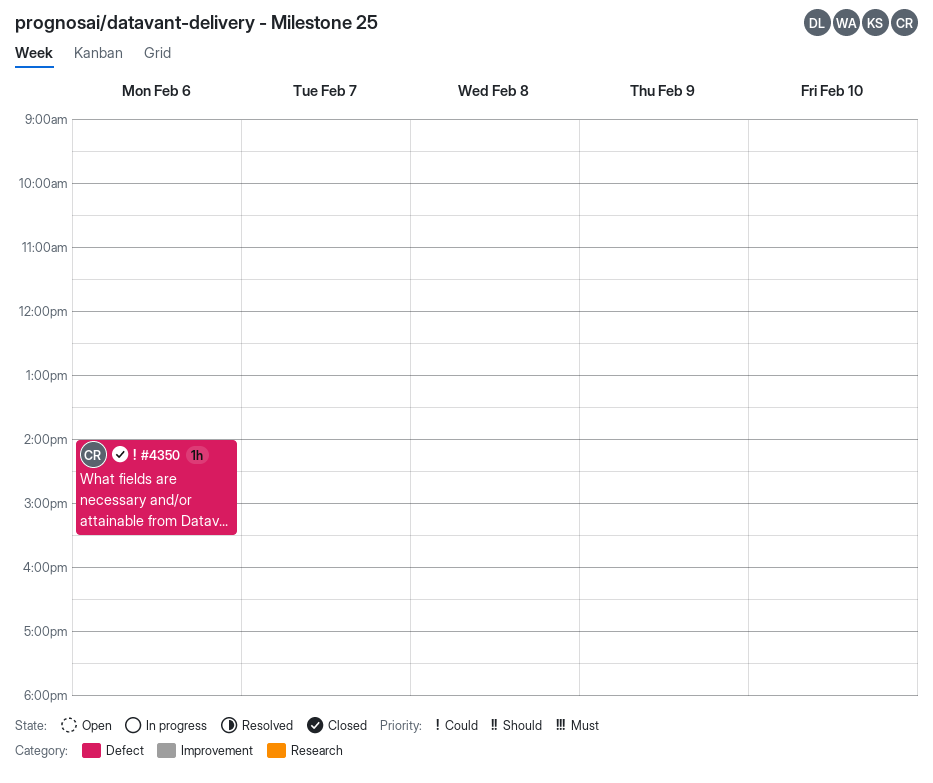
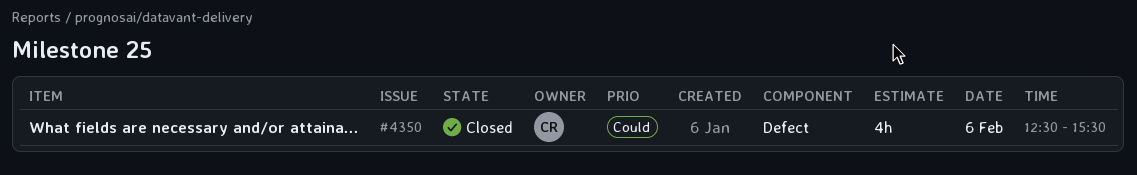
#4350, estimate: 1h -> 4h
#4350, begins: 14:00 -> 12:30

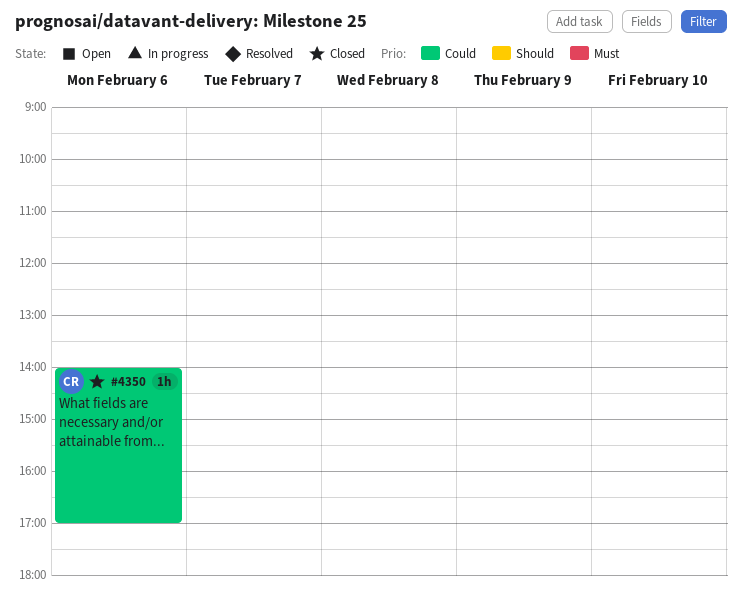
#4350, estimate: 4h -> 1h
#4350, begins: 12:30 -> 14:00
#4350, ends: 15:30 -> 17:00

